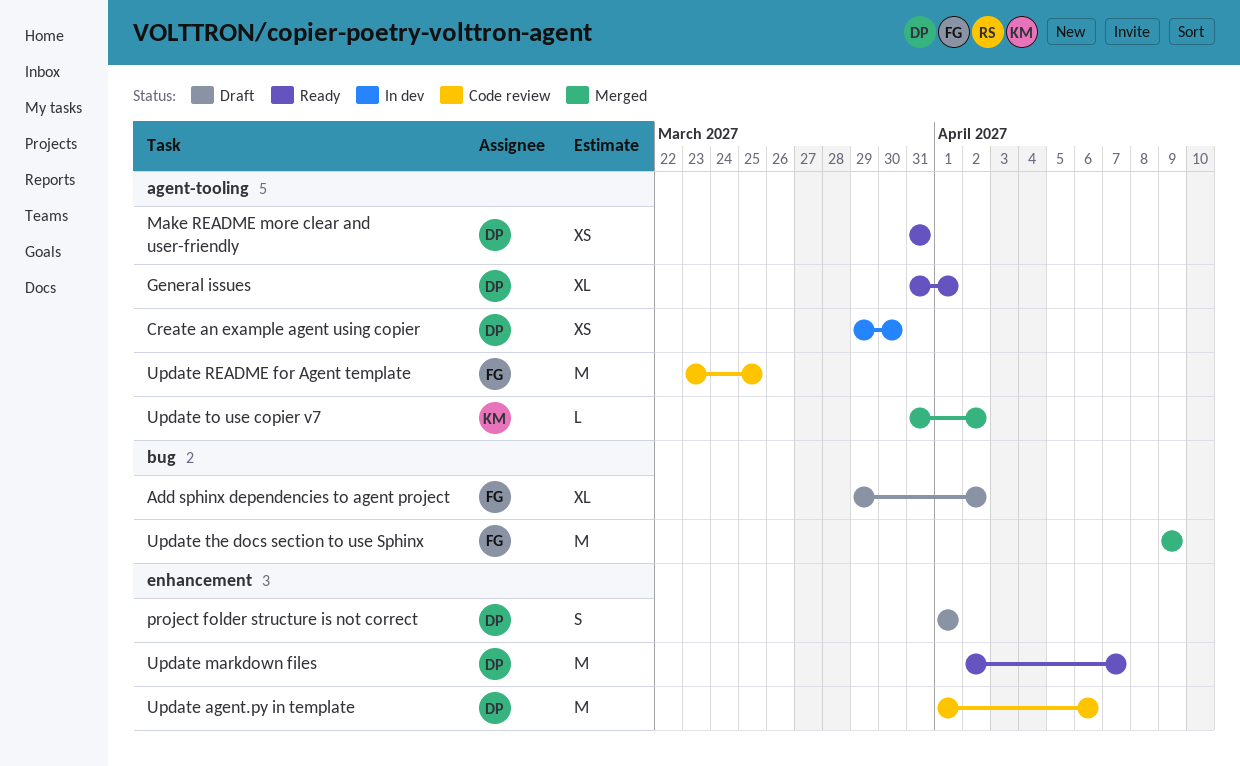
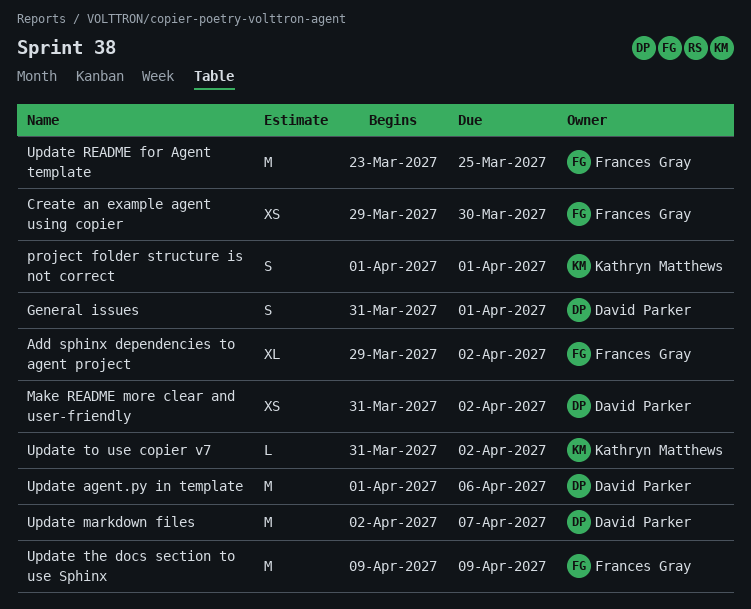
Create an example agent using copier, owner: David Parker -> Frances Gray
General issues, estimate: XL -> S
Make README more clear and user-friendly, due: Mar 31 -> Apr 2
project folder structure is not correct, owner: David Parker -> Kathryn Matthews

